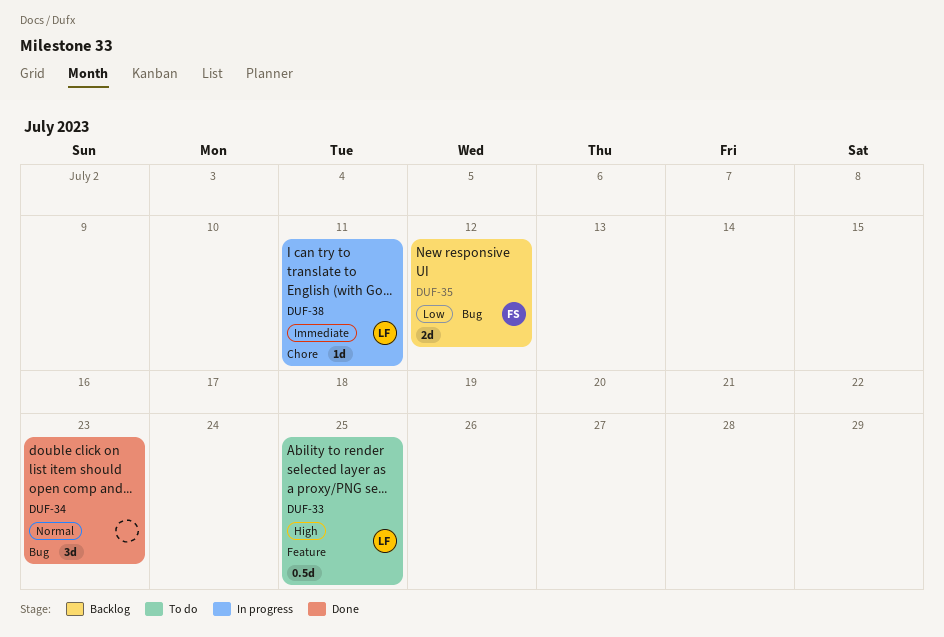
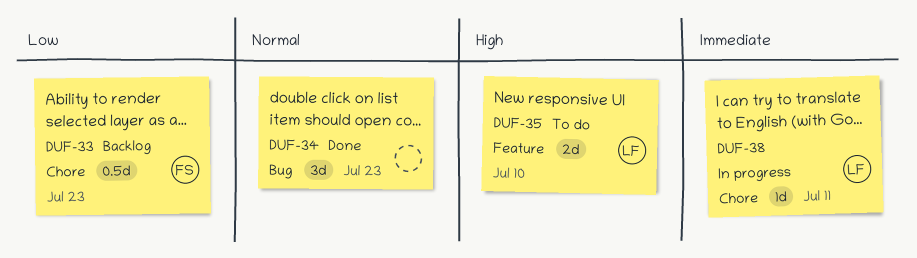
DUF-33, status: To do -> Backlog
DUF-33, owner: LF -> FS
DUF-33, priority: High -> Low
DUF-33, label: Feature -> Chore
DUF-33, due: Jul 25 -> Jul 23
DUF-35, status: Backlog -> To do
DUF-35, owner: FS -> LF
DUF-35, priority: Low -> High
DUF-35, label: Bug -> Feature
DUF-35, due: Jul 12 -> Jul 10

